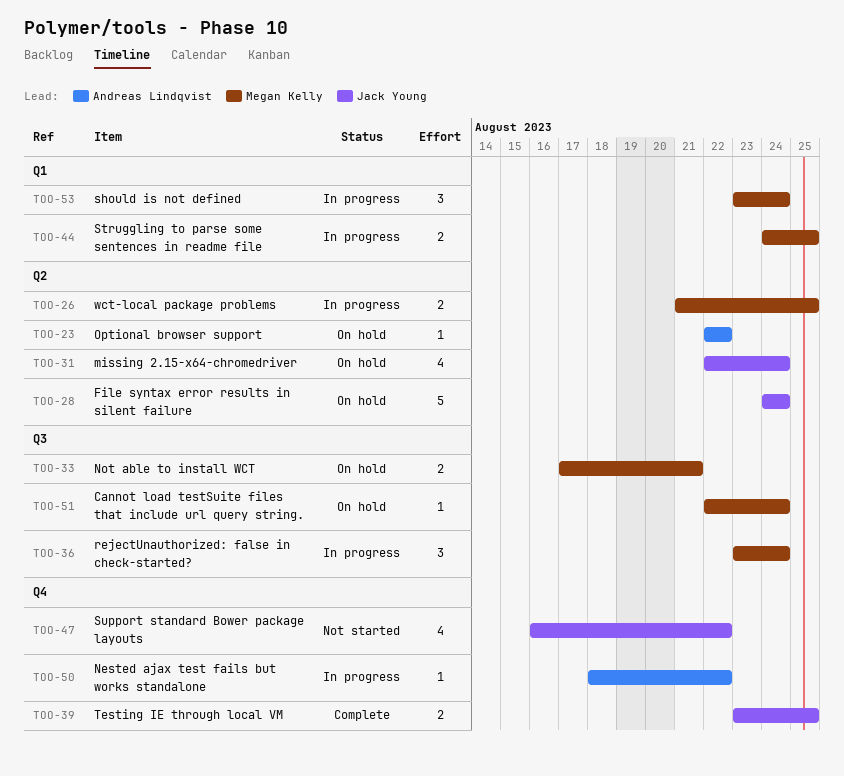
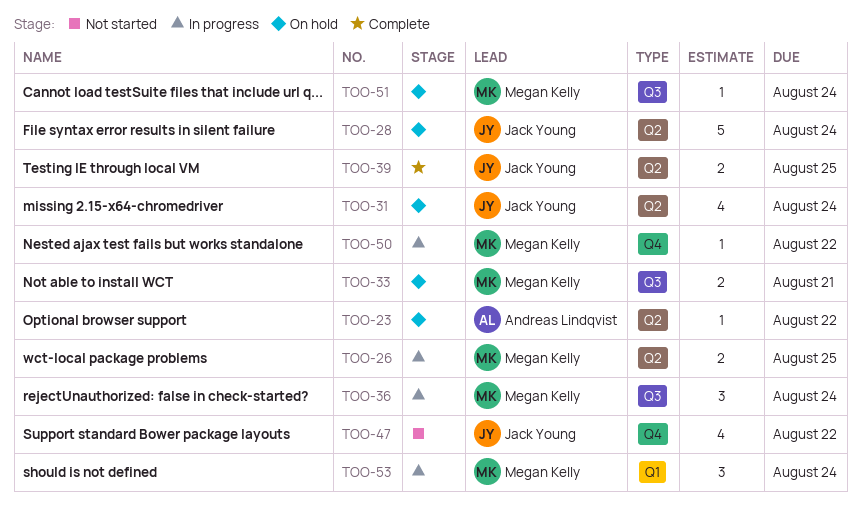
TOO-39, label: Q4 -> Q2
TOO-44: present -> none
TOO-50, owner: Andreas Lindqvist -> Megan Kelly

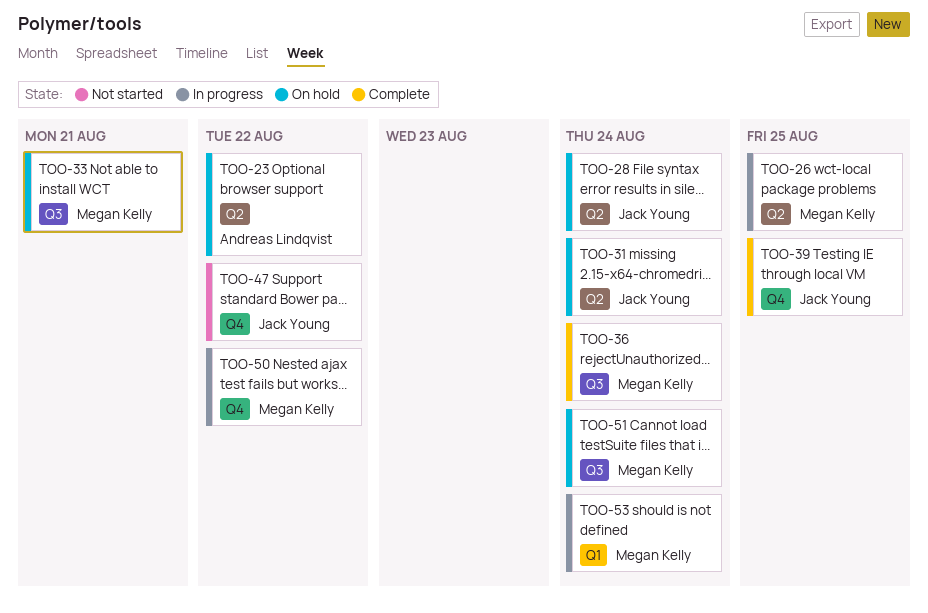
TOO-36, status: In progress -> Complete
TOO-39, label: Q2 -> Q4

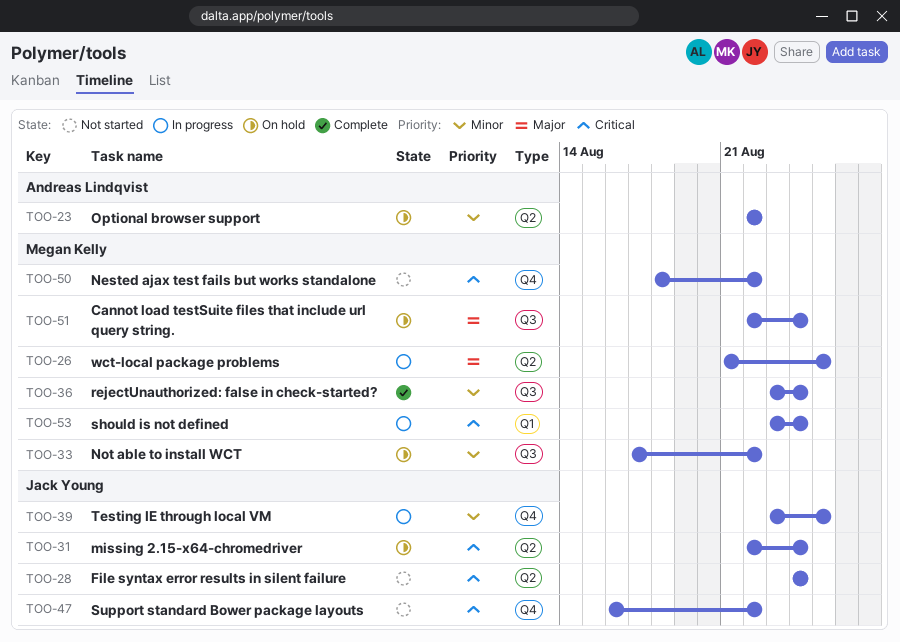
TOO-28, status: On hold -> Not started
TOO-33, due: Aug 21 -> Aug 22
TOO-39, status: Complete -> In progress
TOO-50, status: In progress -> Not started

